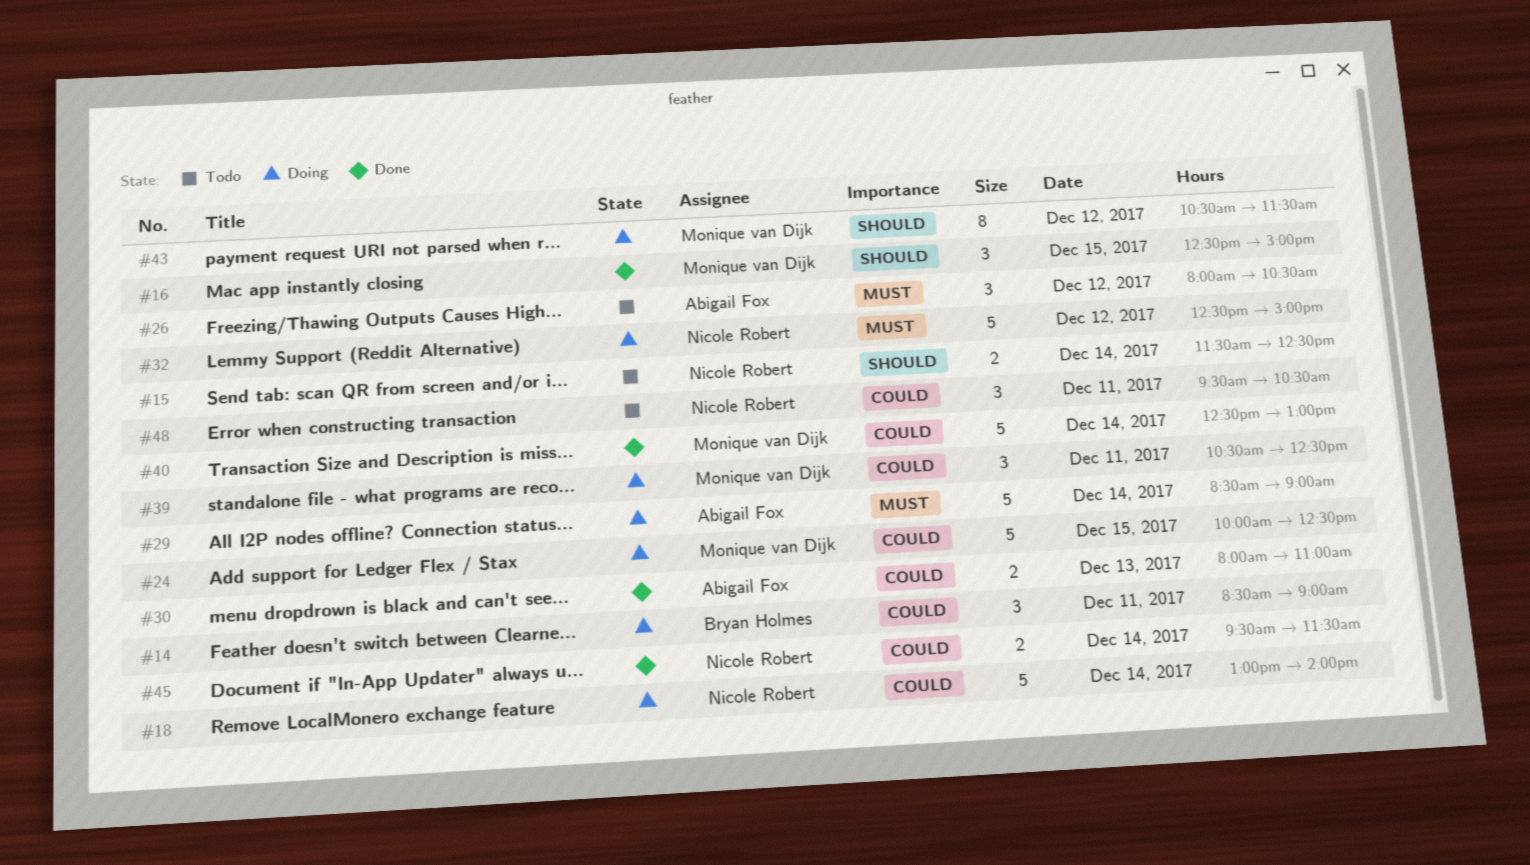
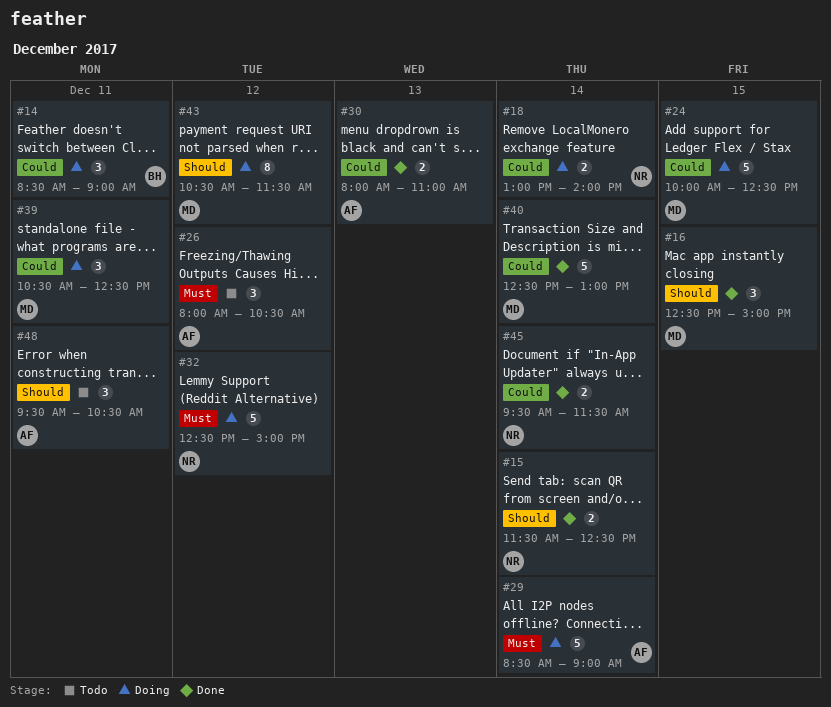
#15, status: Todo -> Done
#18, estimate: 5 -> 2
#48, owner: Nicole Robert -> Abigail Fox
#48, priority: Could -> Should

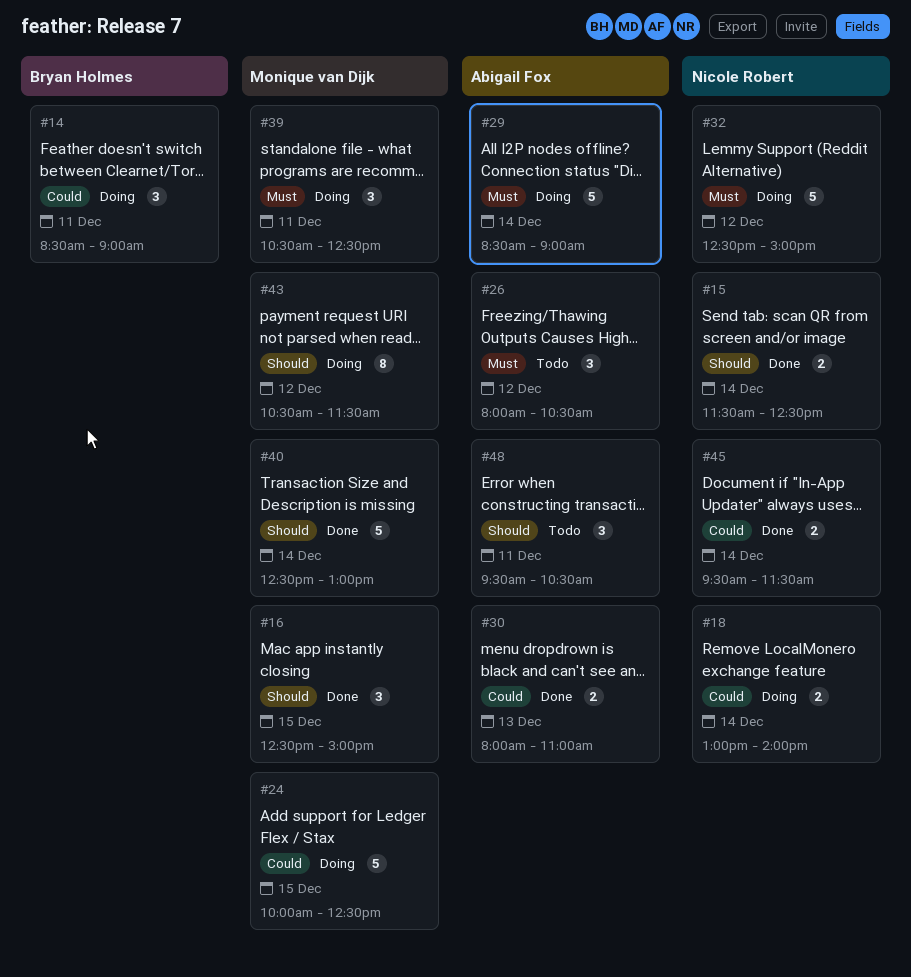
#39, priority: Could -> Must
#40, priority: Could -> Should

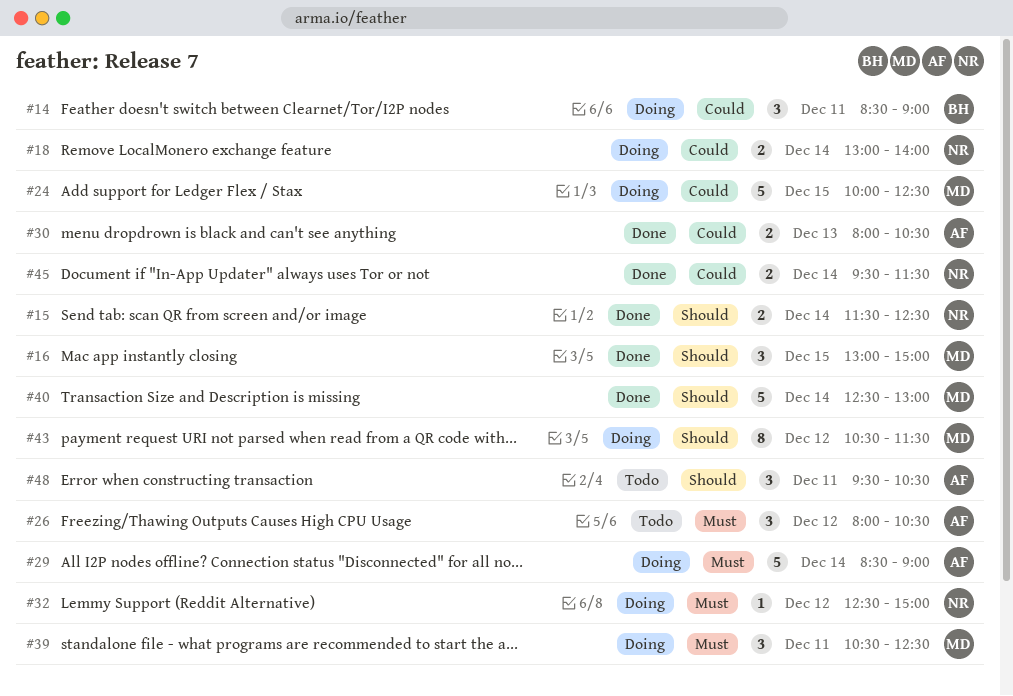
#16, begins: 12:30 -> 13:00
#30, ends: 11:00 -> 10:30
#32, estimate: 5 -> 1

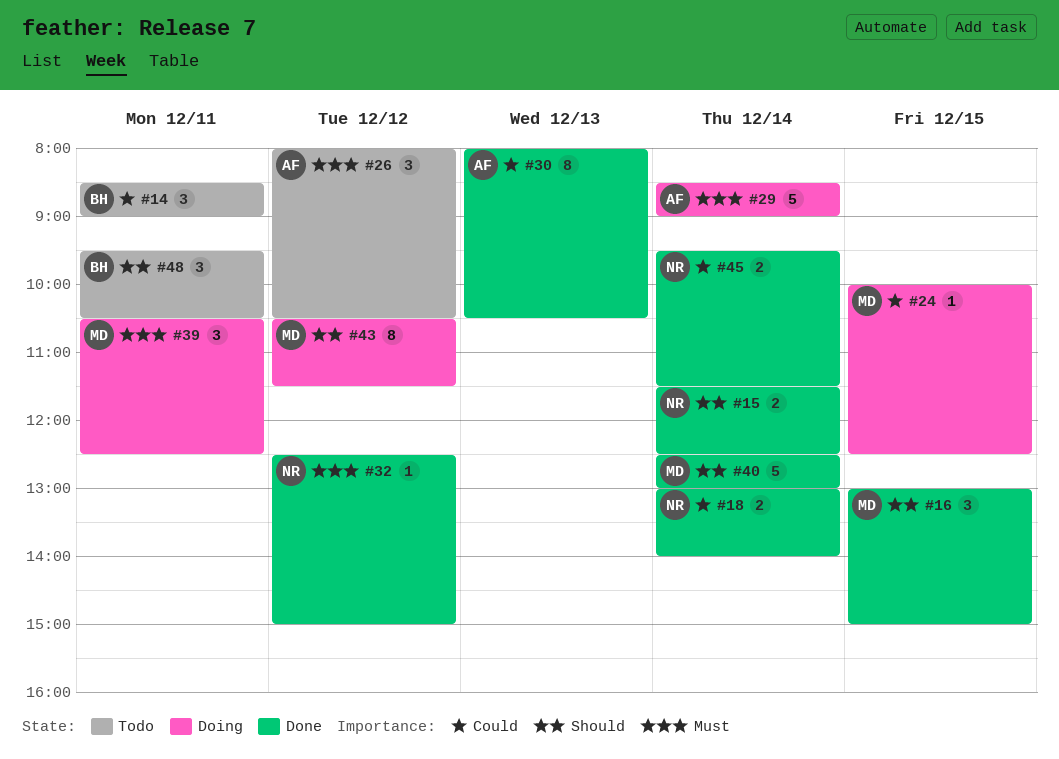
#14, status: Doing -> Todo
#18, status: Doing -> Done
#24, estimate: 5 -> 1
#30, estimate: 2 -> 8
#32, status: Doing -> Done
#48, owner: AF -> BH

